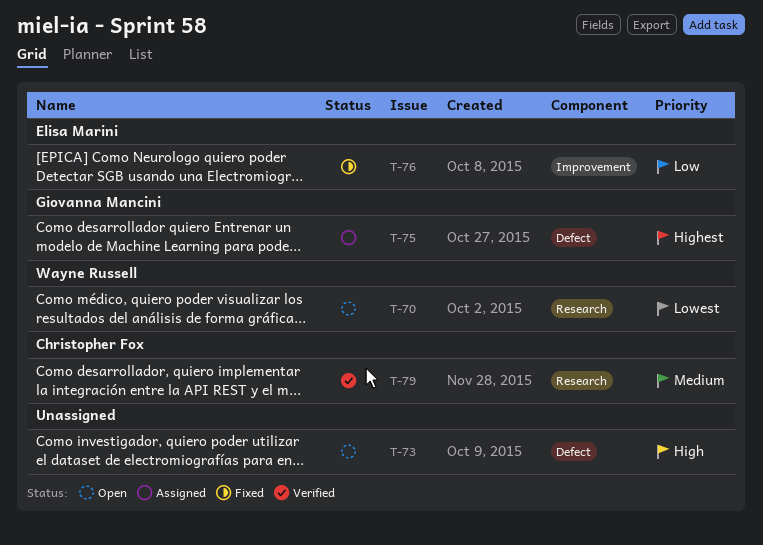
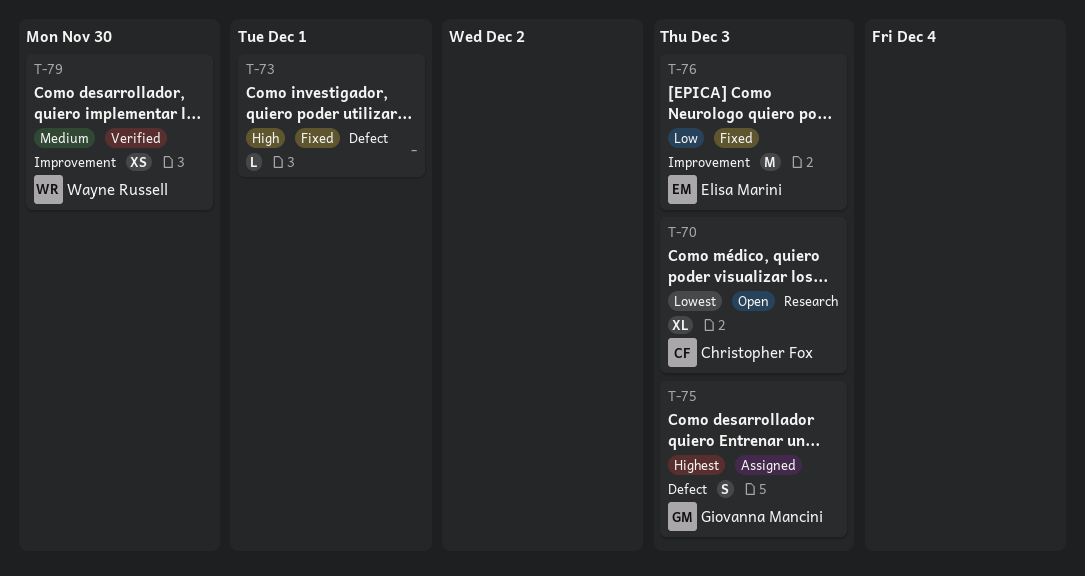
T-70, owner: Wayne Russell -> Christopher Fox
T-73, status: Open -> Fixed
T-79, owner: Christopher Fox -> Wayne Russell
T-79, label: Research -> Improvement

